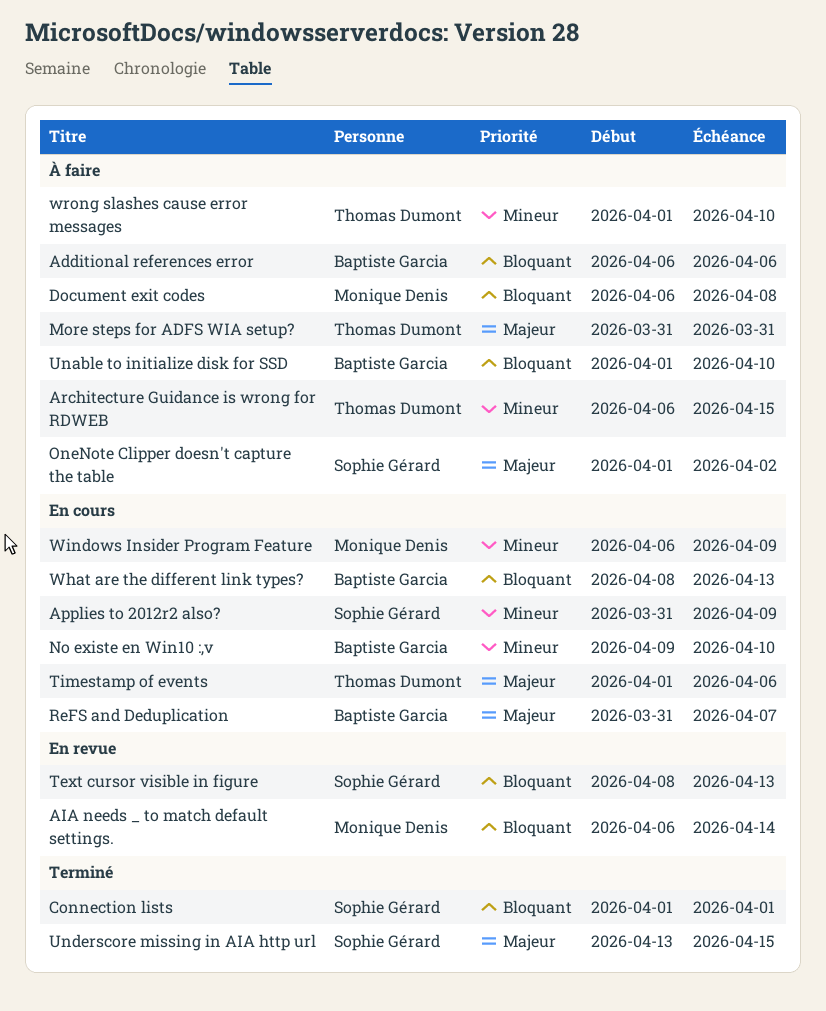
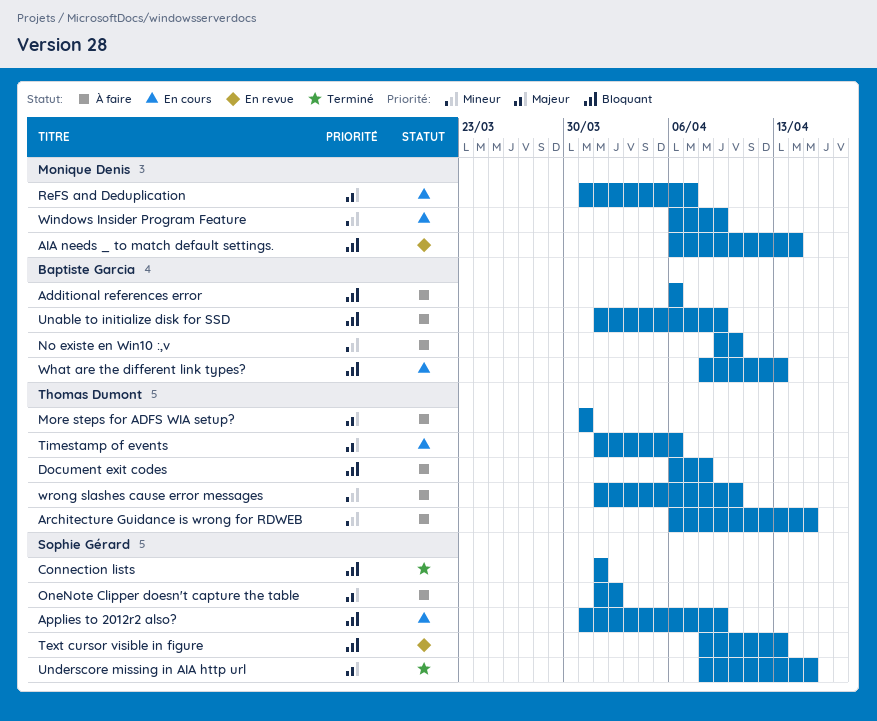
Applies to 2012r2 also?, priority: Mineur -> Bloquant
Document exit codes, owner: Monique Denis -> Thomas Dumont
No existe en Win10 :,v, status: En cours -> À faire
ReFS and Deduplication, owner: Baptiste Garcia -> Monique Denis
Unable to initialize disk for SSD, due: Apr 10 -> Apr 9
Underscore missing in AIA http url, start: Apr 13 -> Apr 8

